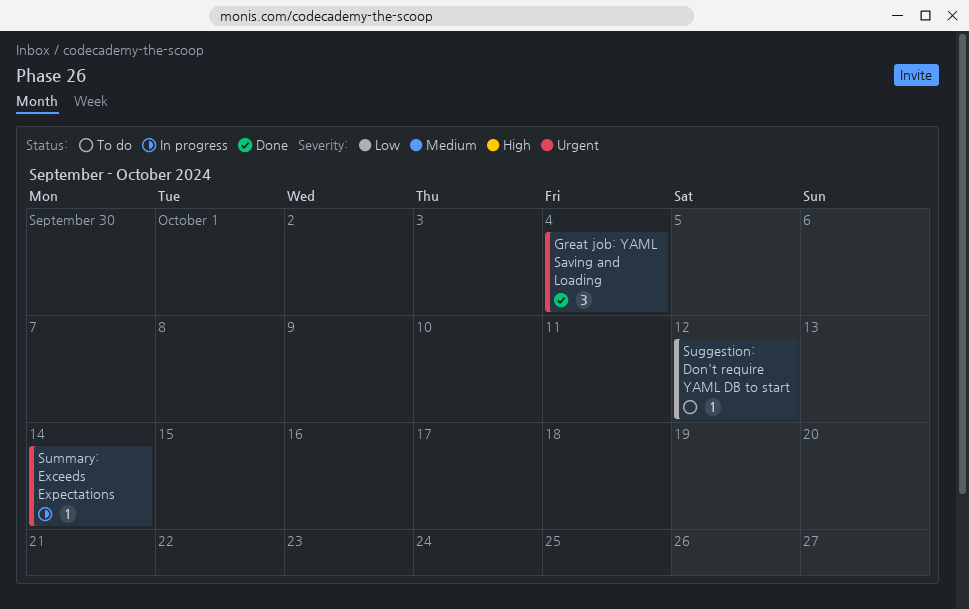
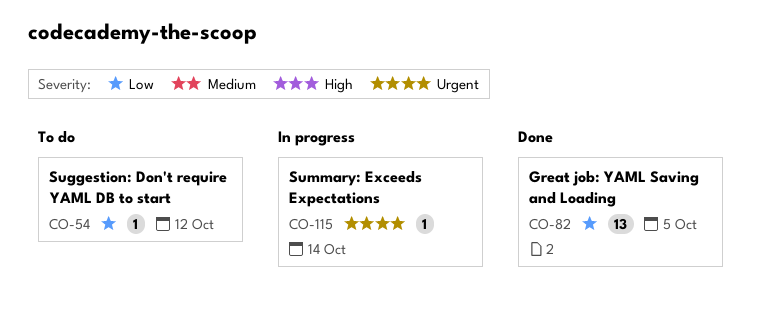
Great job: YAML Saving and Loading, priority: Urgent -> Low
Great job: YAML Saving and Loading, estimate: 3 -> 13
Great job: YAML Saving and Loading, due: Oct 4 -> Oct 5

